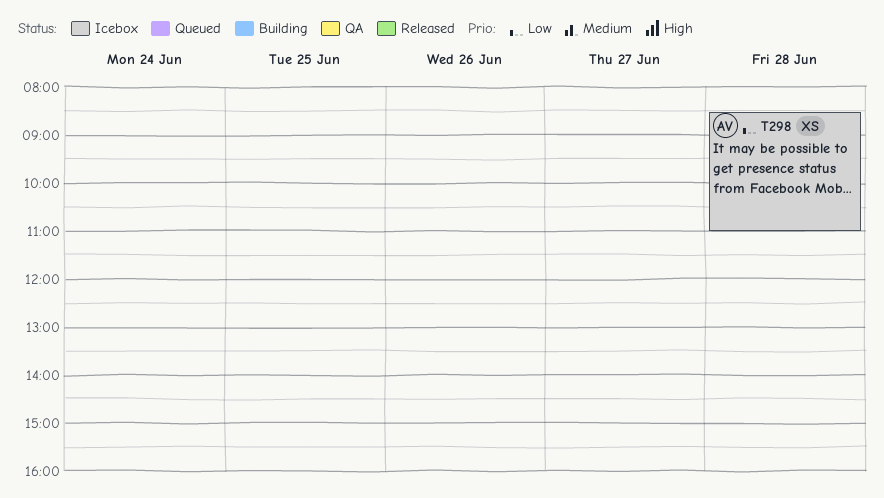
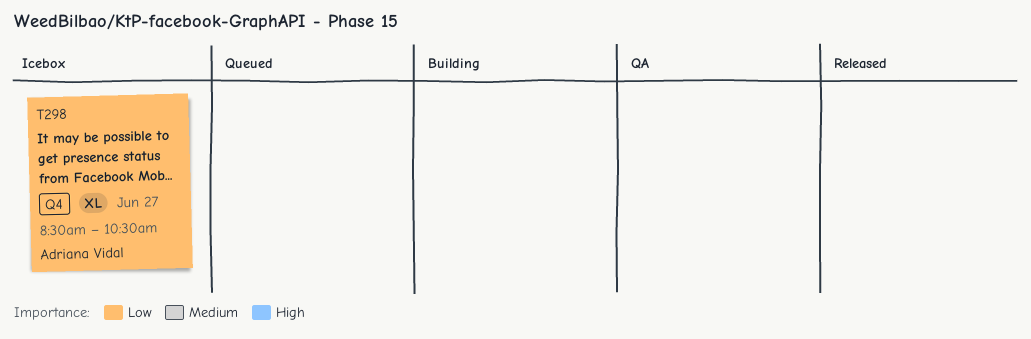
T298, estimate: XS -> XL
T298, day: Jun 28 -> Jun 27
T298, ends: 11:00 -> 10:30

